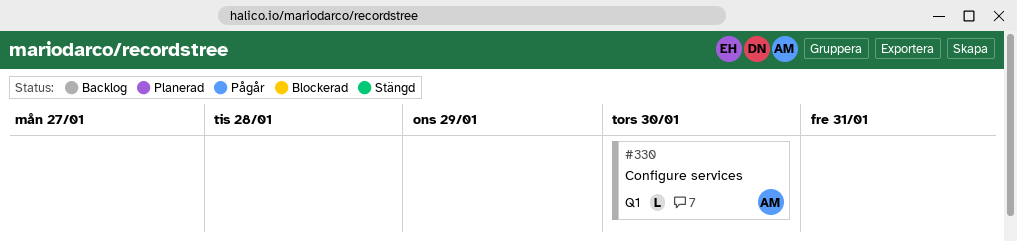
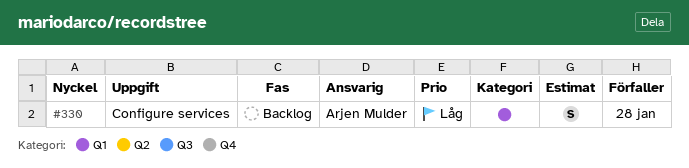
#330, estimate: L -> S
#330, due: Jan 30 -> Jan 28

